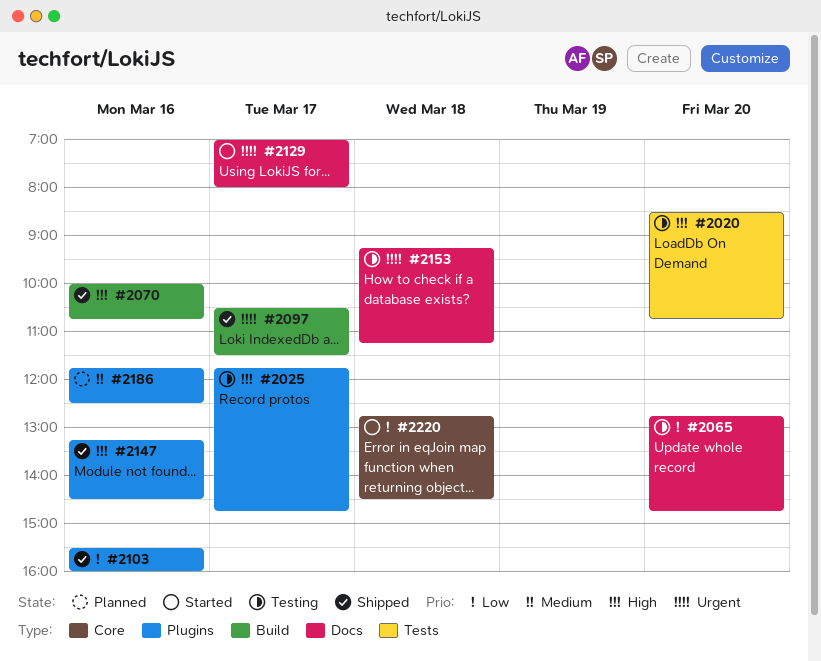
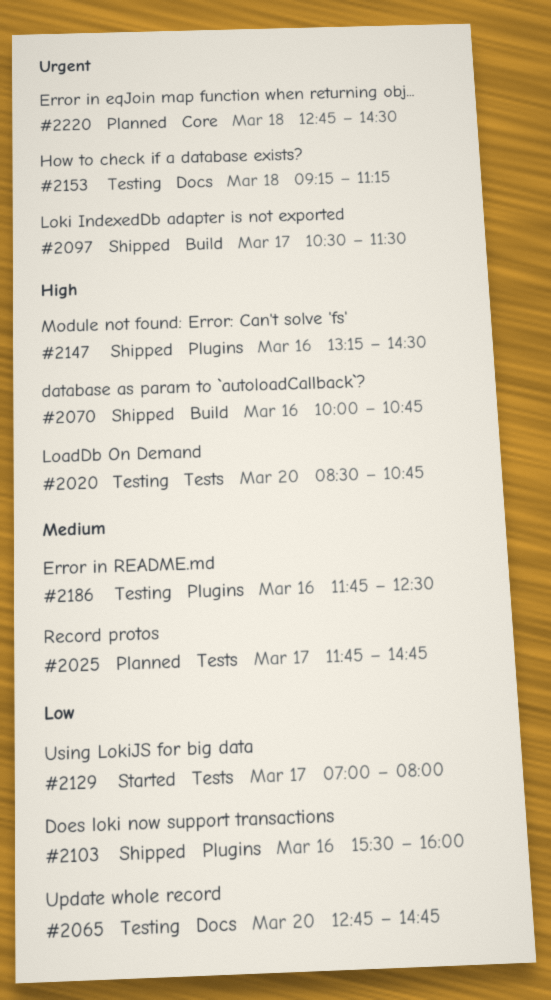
#2025, status: Testing -> Planned
#2025, priority: High -> Medium
#2025, label: Plugins -> Tests
#2129, priority: Urgent -> Low
#2129, label: Docs -> Tests
#2186, status: Planned -> Testing
#2220, status: Started -> Planned
#2220, priority: Low -> Urgent

